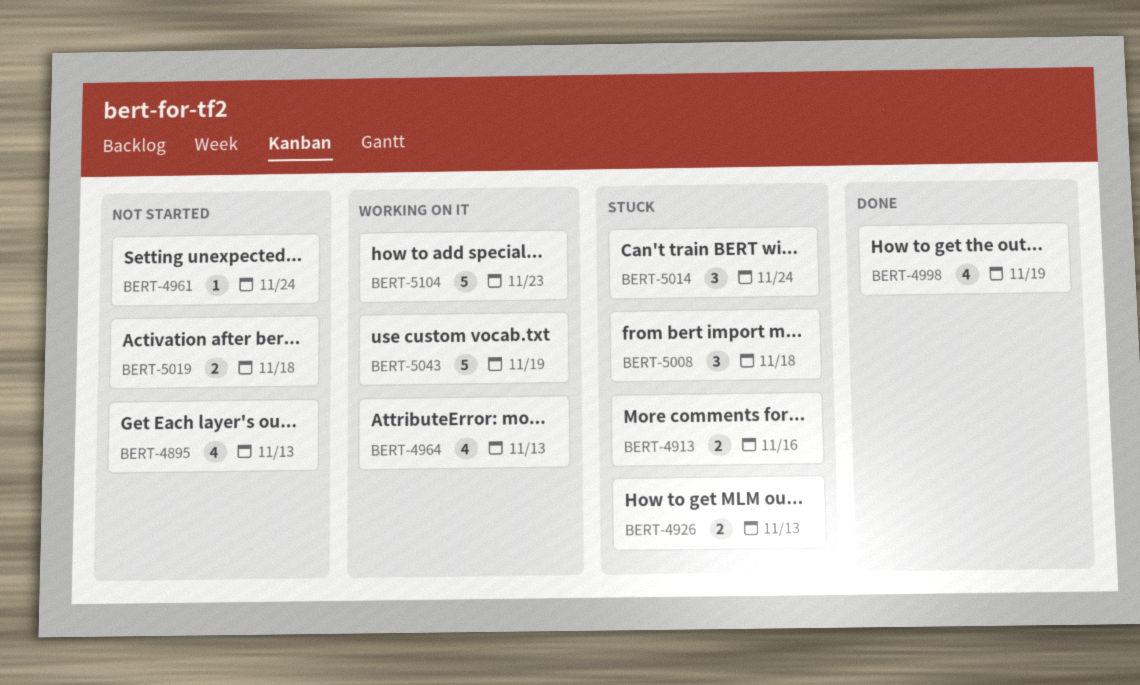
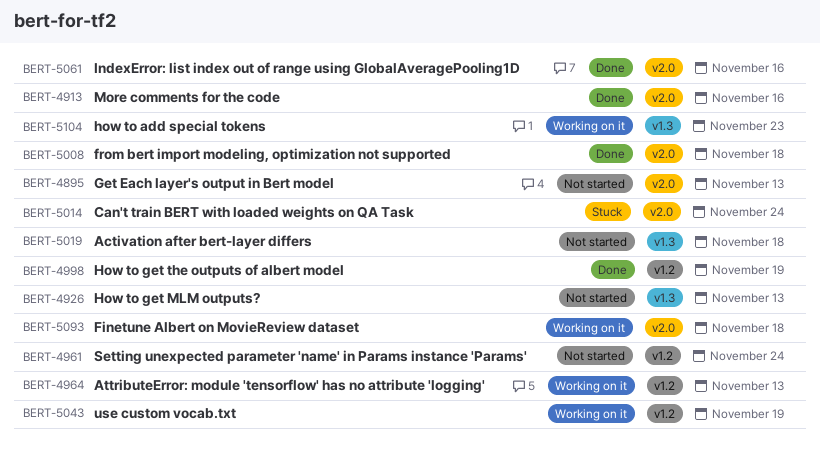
BERT-4913, status: Stuck -> Done
BERT-4926, status: Stuck -> Not started
BERT-5008, status: Stuck -> Done
BERT-5061: none -> present
BERT-5093: none -> present

